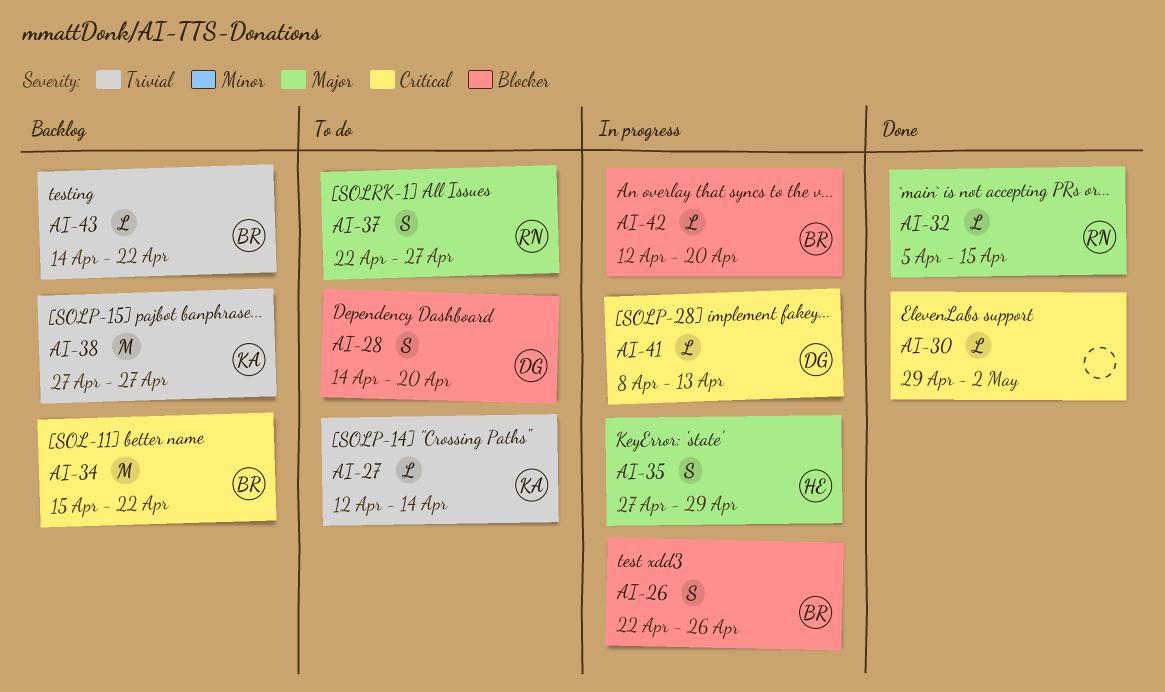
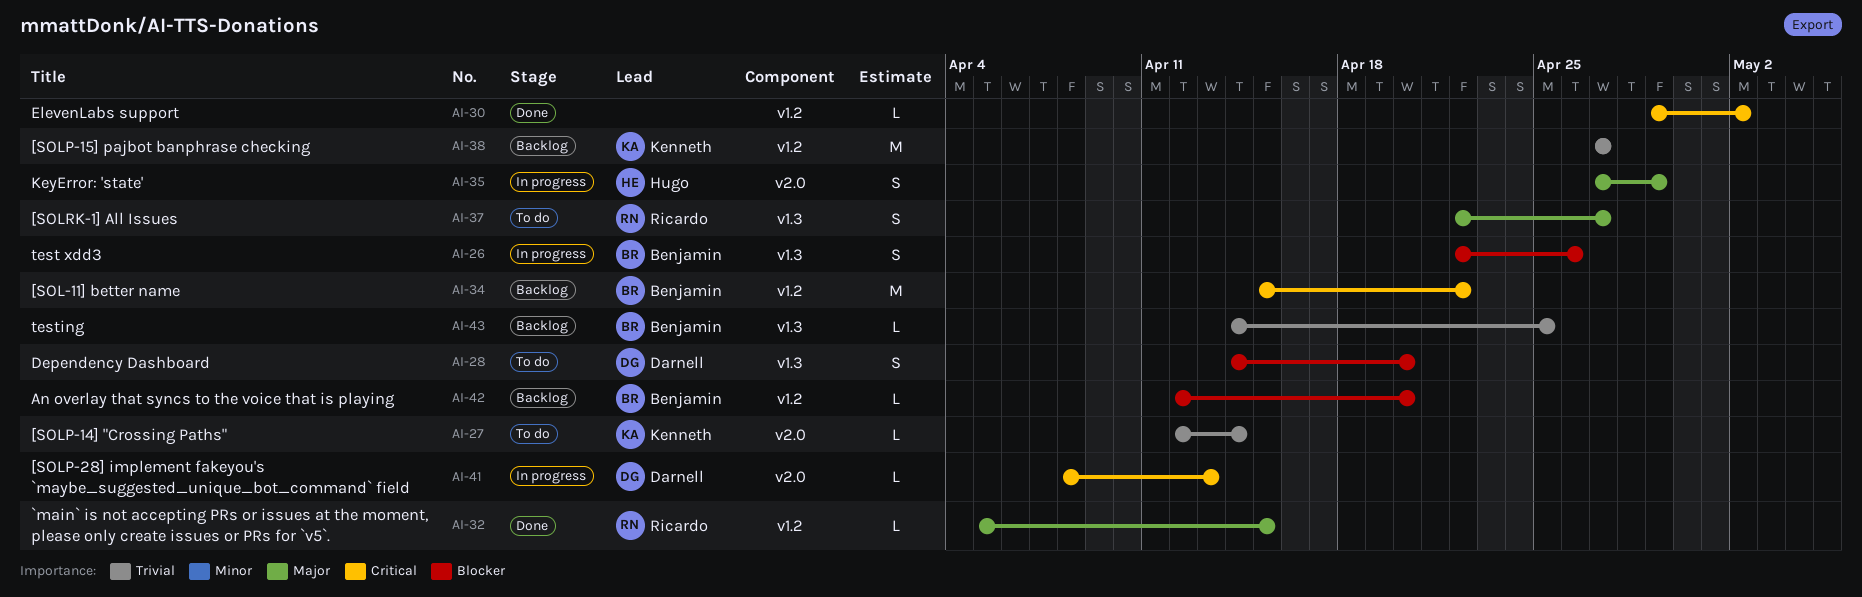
AI-42, status: In progress -> Backlog
AI-43, due: Apr 22 -> Apr 25

